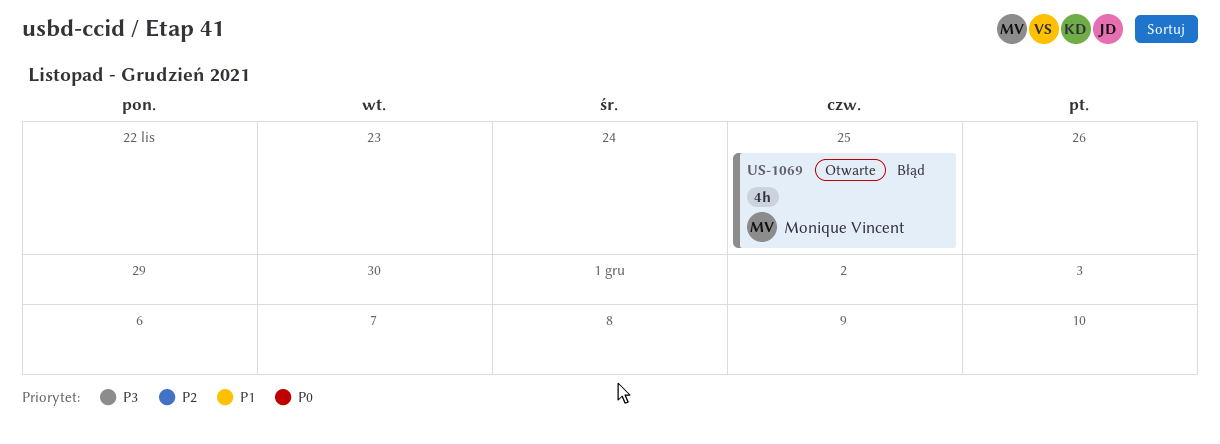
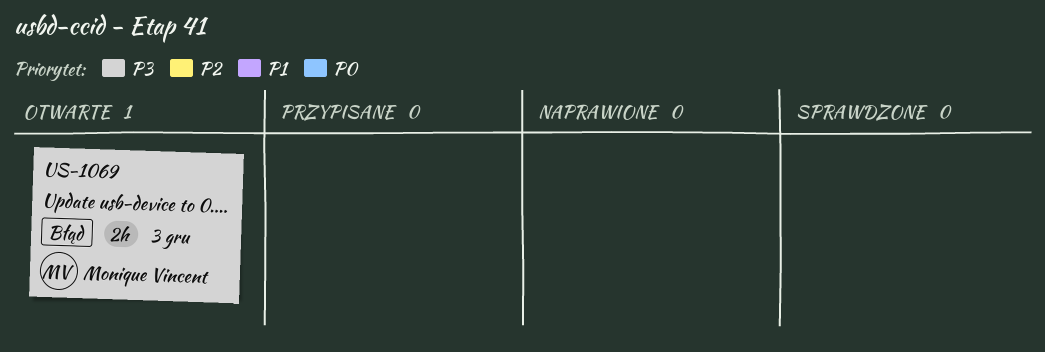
US-1069, estimate: 4h -> 2h
US-1069, due: Nov 25 -> Dec 3

